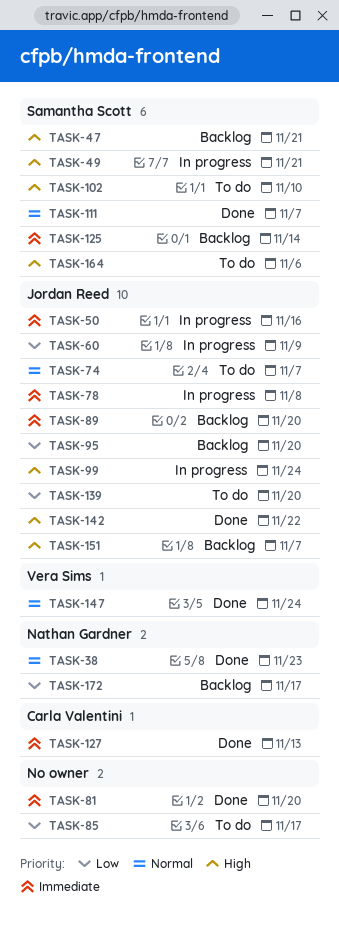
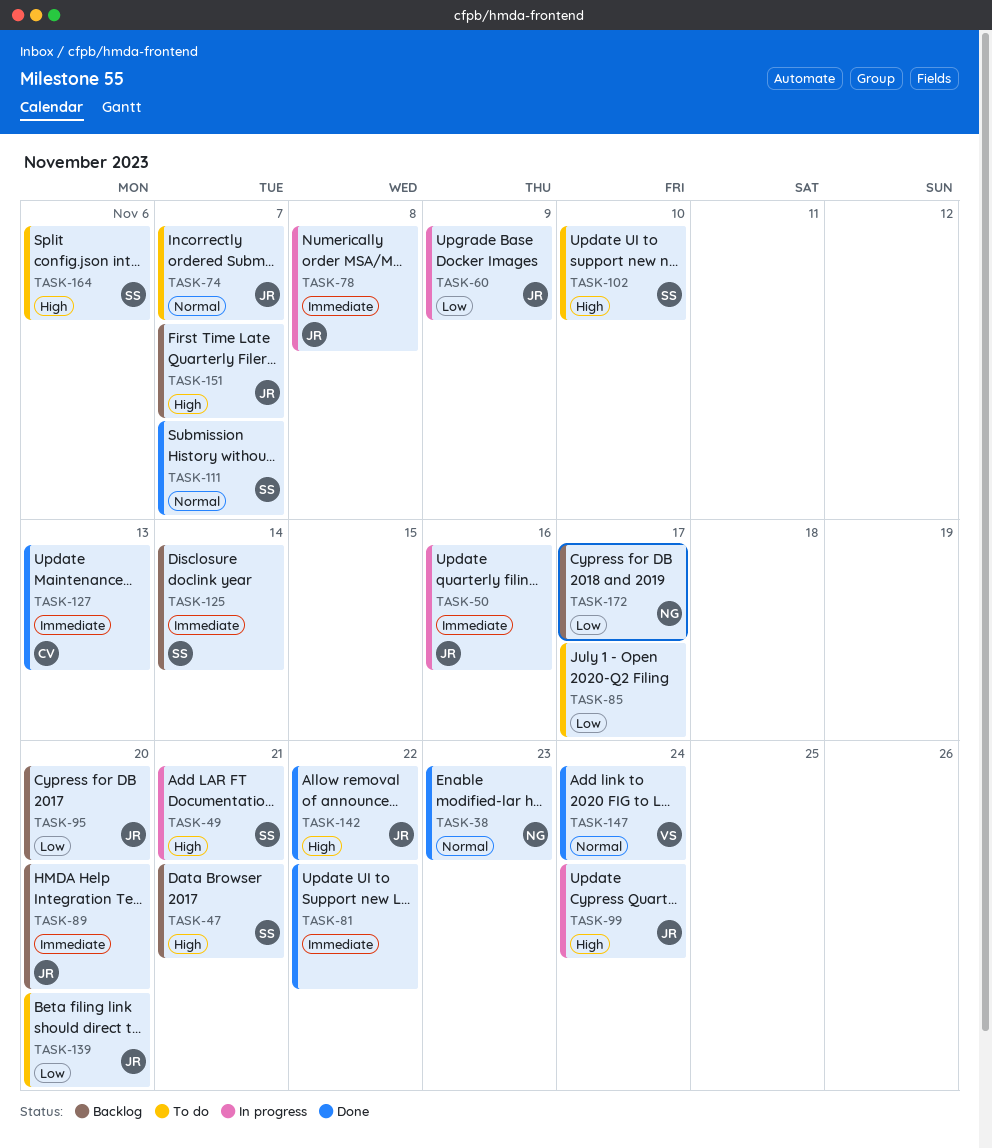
TASK-81, due: Nov 20 -> Nov 22

